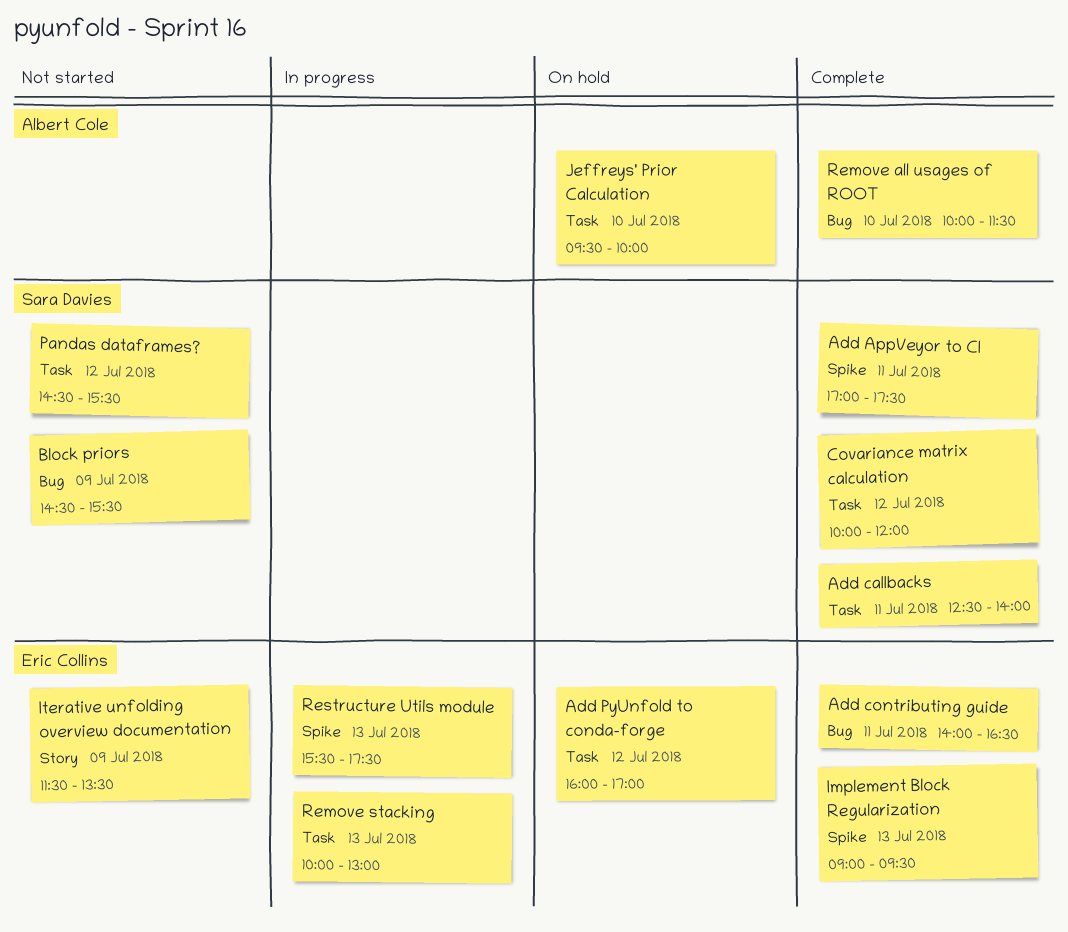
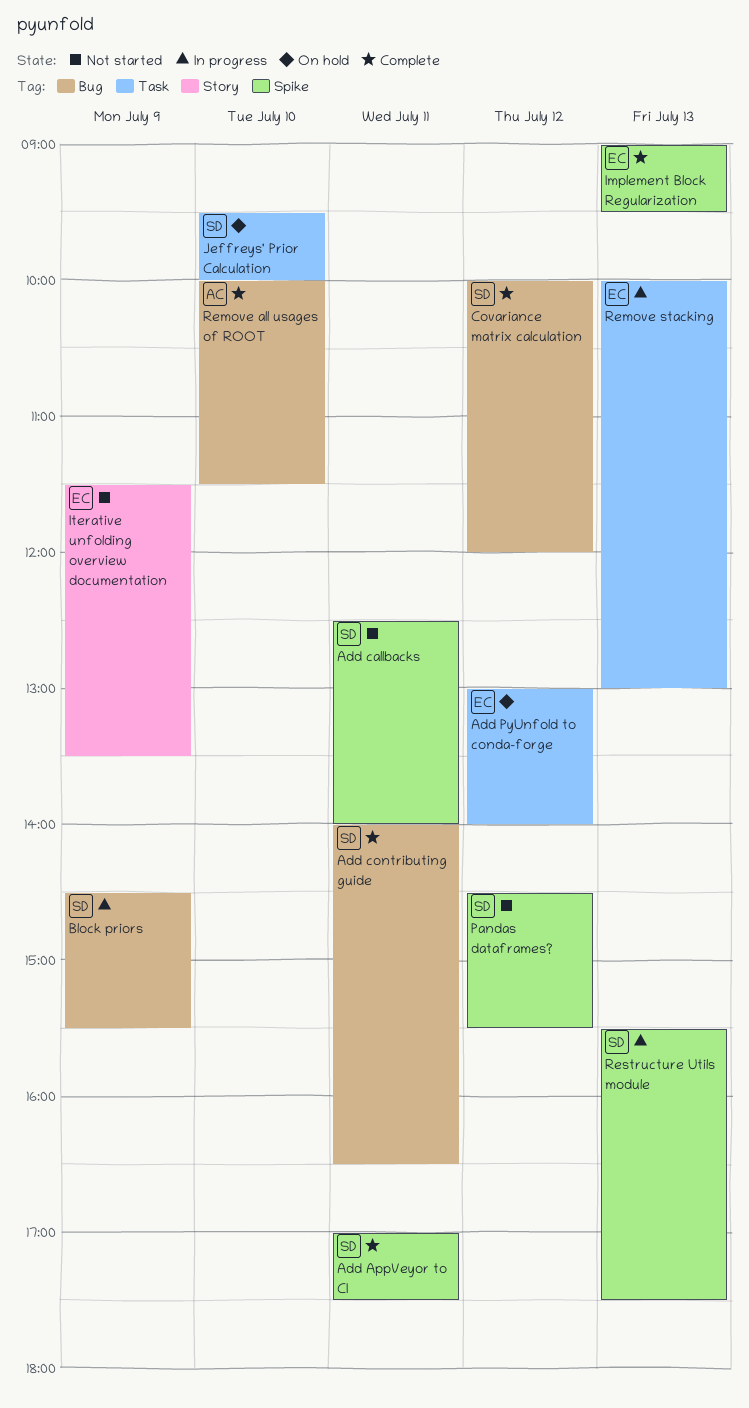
Add callbacks, status: Complete -> Not started
Add callbacks, label: Task -> Spike
Add contributing guide, owner: Eric Collins -> Sara Davies
Add PyUnfold to conda-forge, begins: 16:00 -> 13:00
Add PyUnfold to conda-forge, ends: 17:00 -> 14:00
Block priors, status: Not started -> In progress
Covariance matrix calculation, label: Task -> Bug
Jeffreys' Prior Calculation, owner: Albert Cole -> Sara Davies
Pandas dataframes?, label: Task -> Spike
Restructure Utils module, owner: Eric Collins -> Sara Davies

